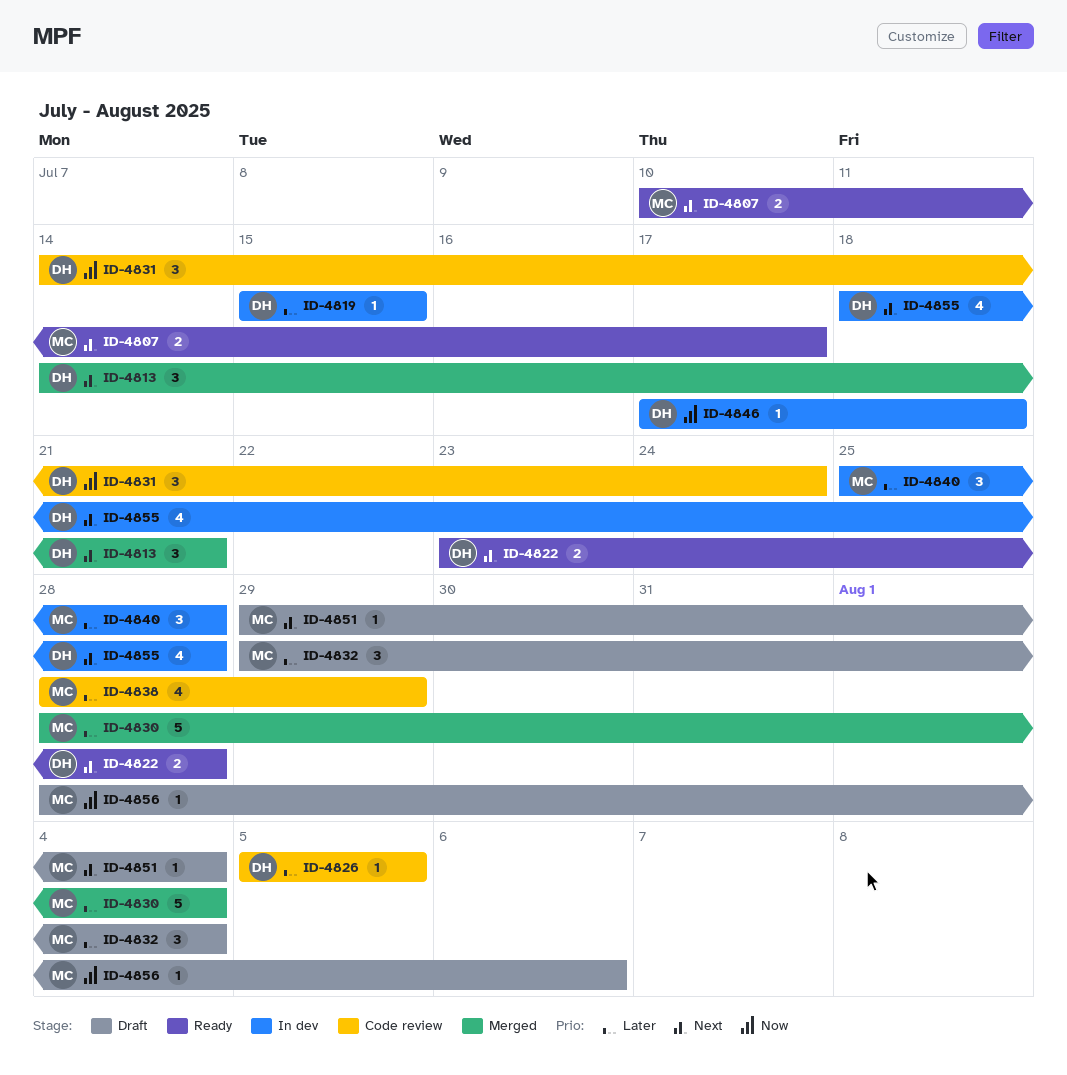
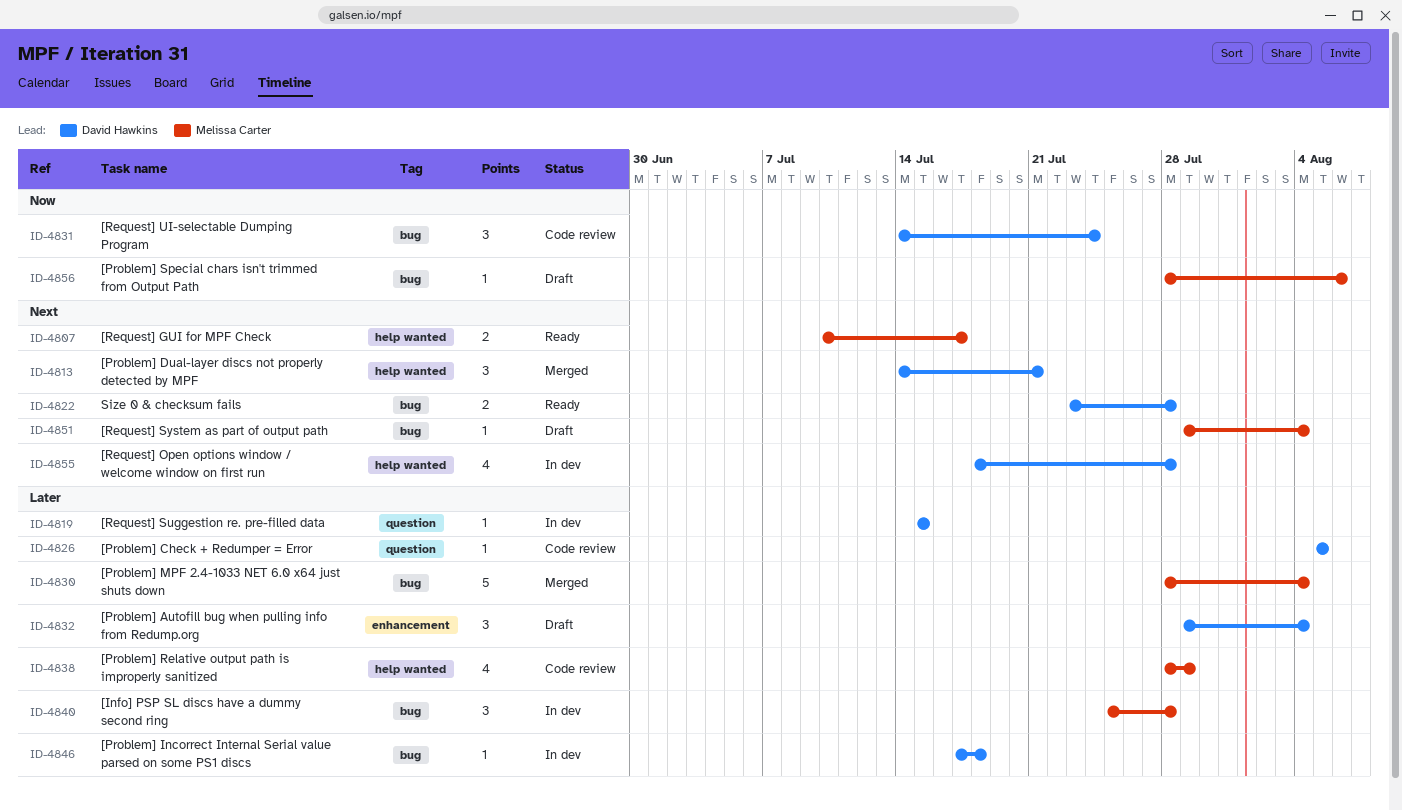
ID-4832, owner: Melissa Carter -> David Hawkins
ID-4846, priority: Now -> Later

